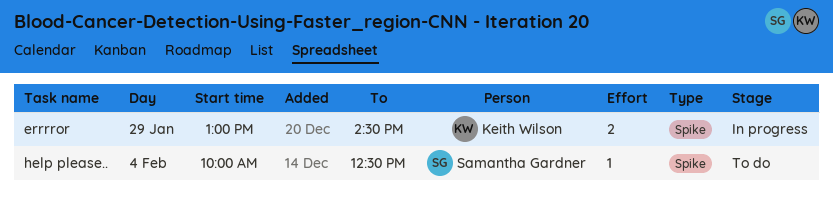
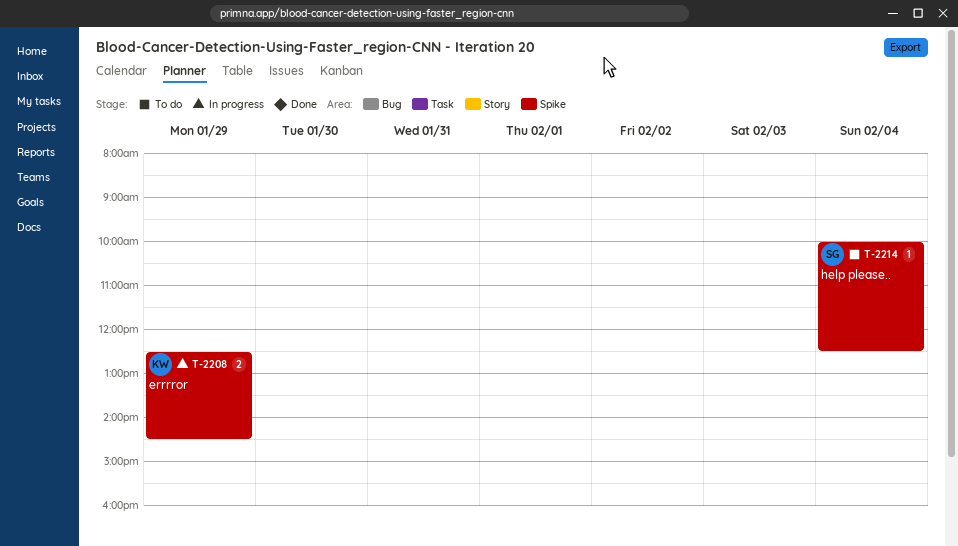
errrror, begins: 13:00 -> 12:30

